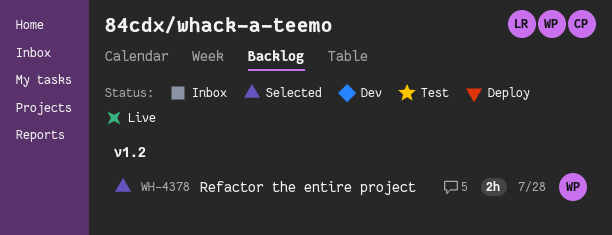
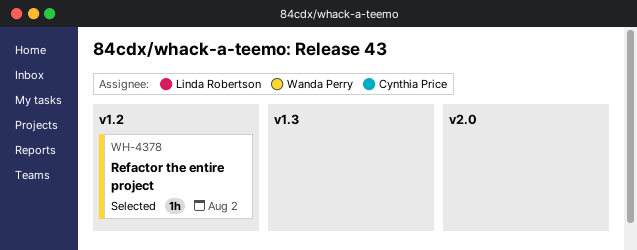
WH-4378, estimate: 2h -> 1h
WH-4378, due: Jul 28 -> Aug 2

